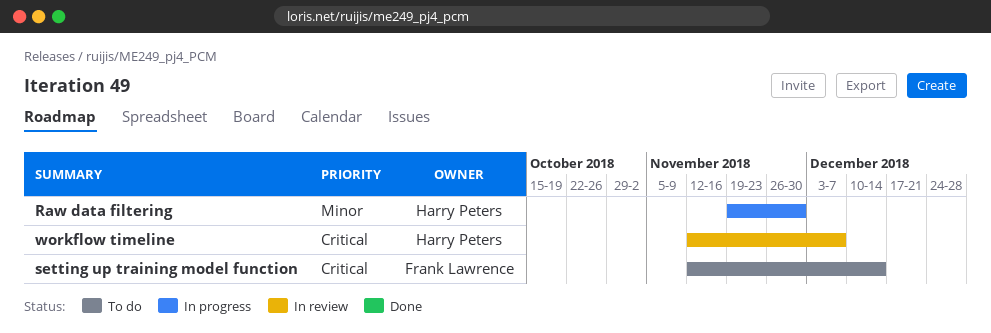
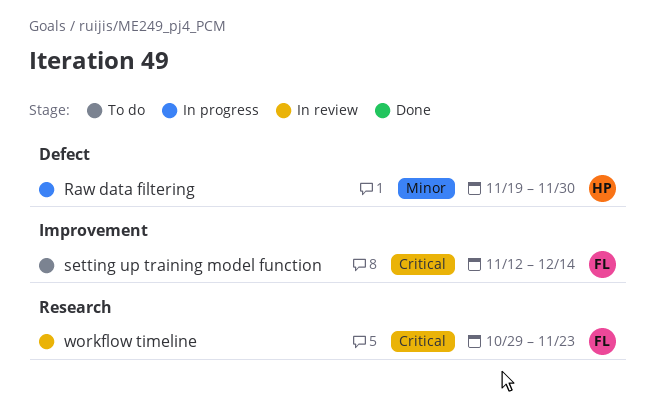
workflow timeline, owner: Harry Peters -> Frank Lawrence
workflow timeline, start: Nov 12 -> Oct 29
workflow timeline, due: Dec 7 -> Nov 23

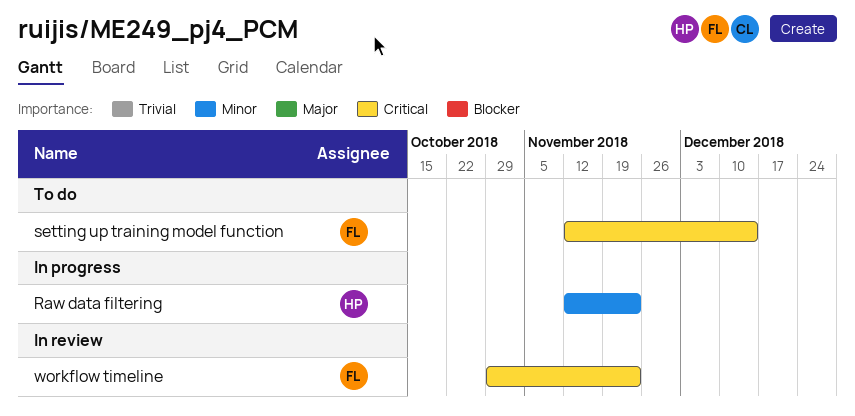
Raw data filtering, start: Nov 19 -> Nov 12
Raw data filtering, due: Nov 30 -> Nov 23

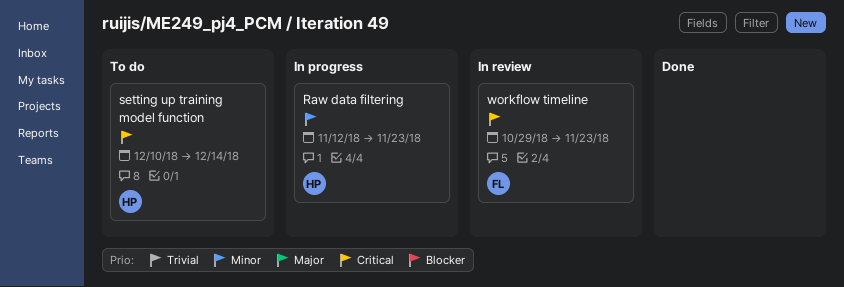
setting up training model function, owner: FL -> HP
setting up training model function, start: Nov 12 -> Dec 10

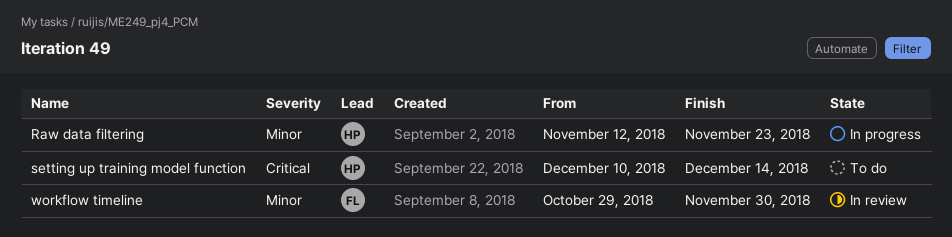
workflow timeline, priority: Critical -> Minor
workflow timeline, due: Nov 23 -> Nov 30

